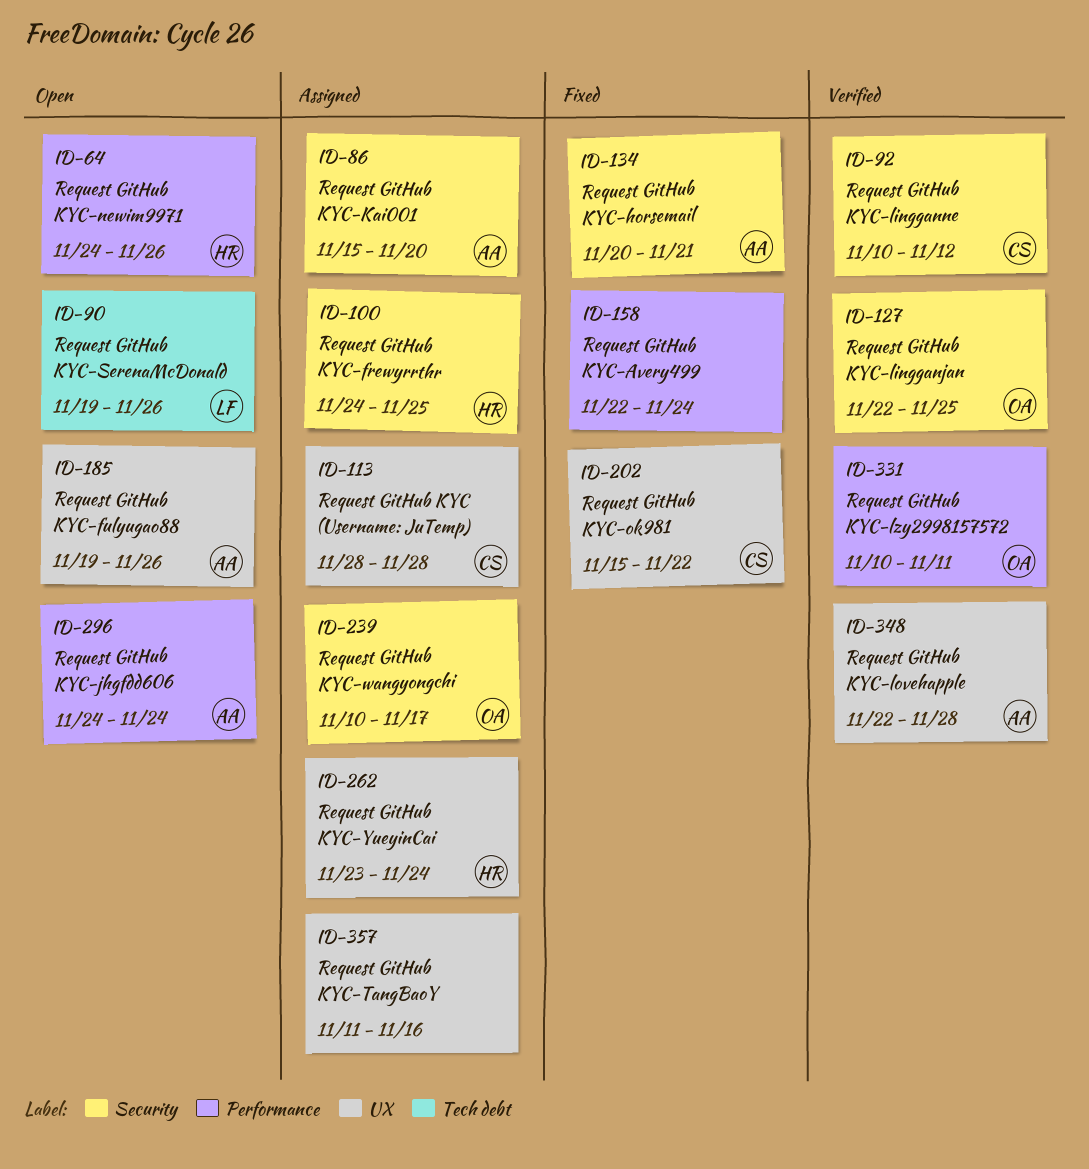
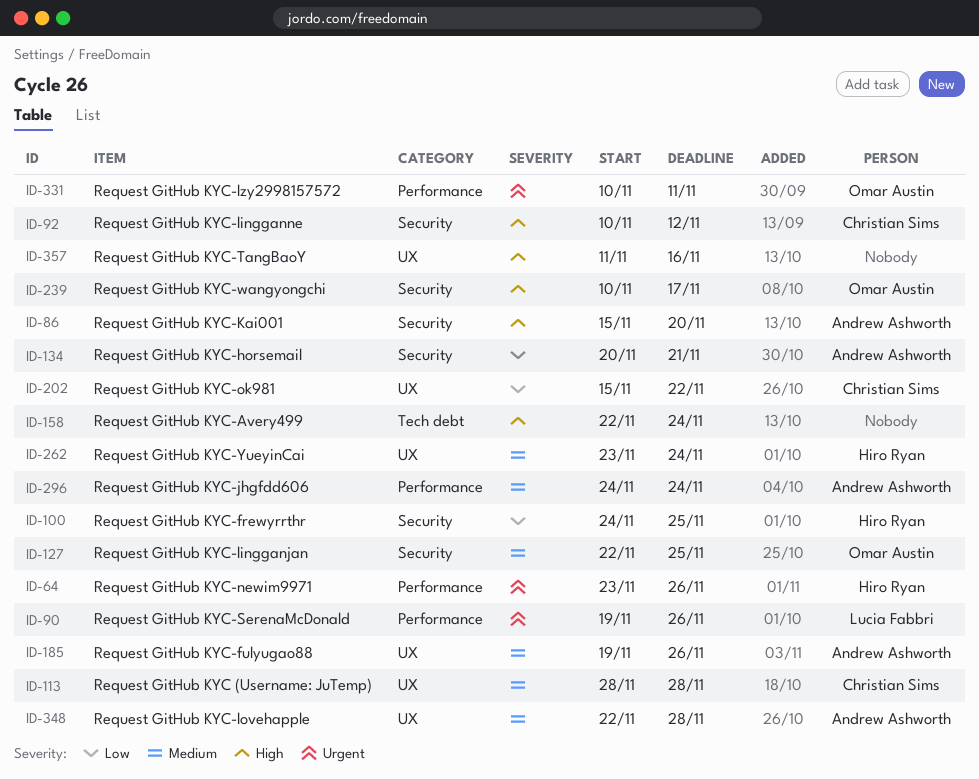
ID-64, start: Nov 24 -> Nov 23
ID-90, label: Tech debt -> Performance
ID-158, label: Performance -> Tech debt

